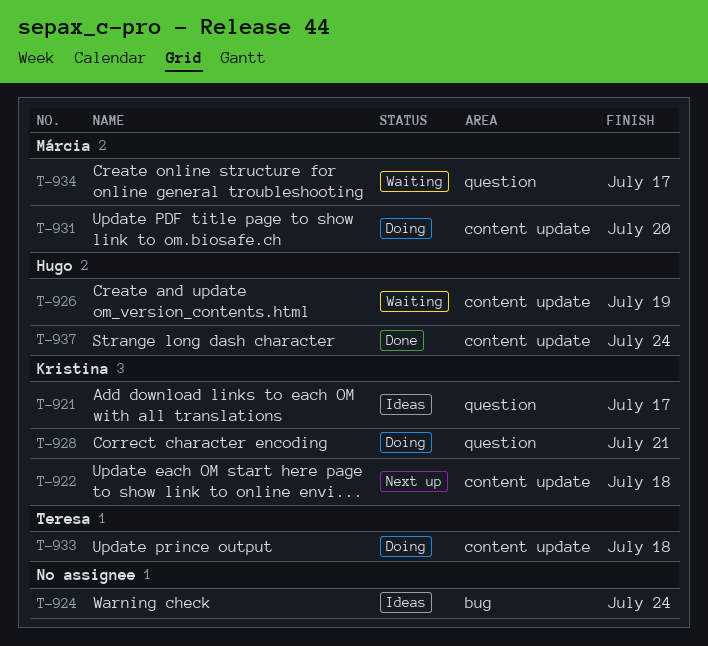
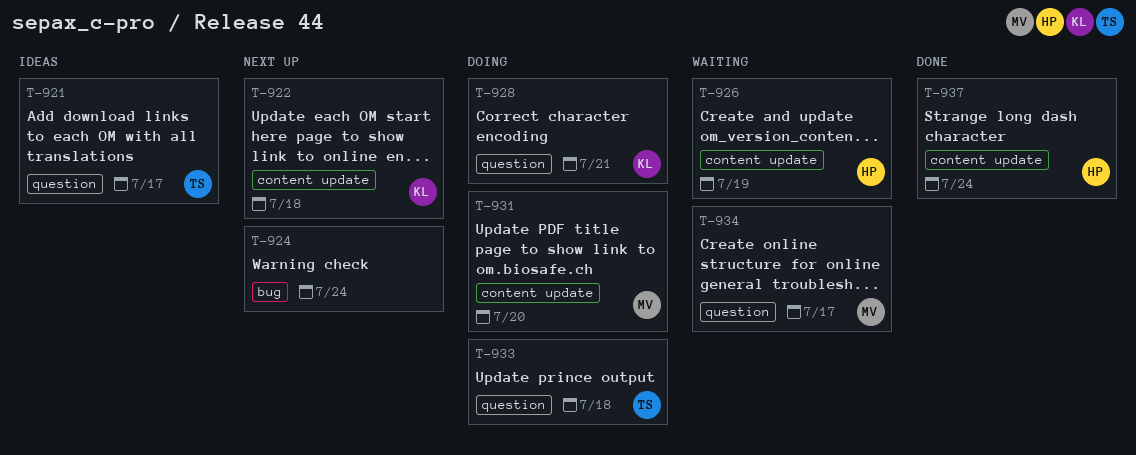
T-921, owner: Kristina -> Teresa
T-924, status: Ideas -> Next up
T-933, label: content update -> question

